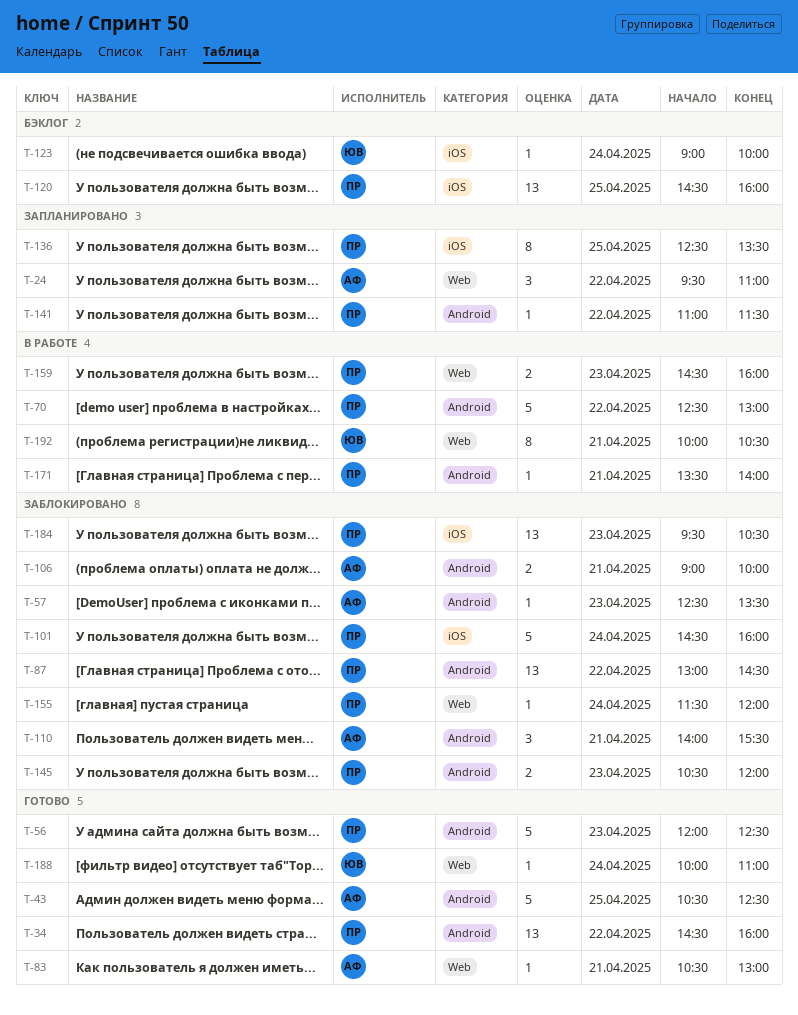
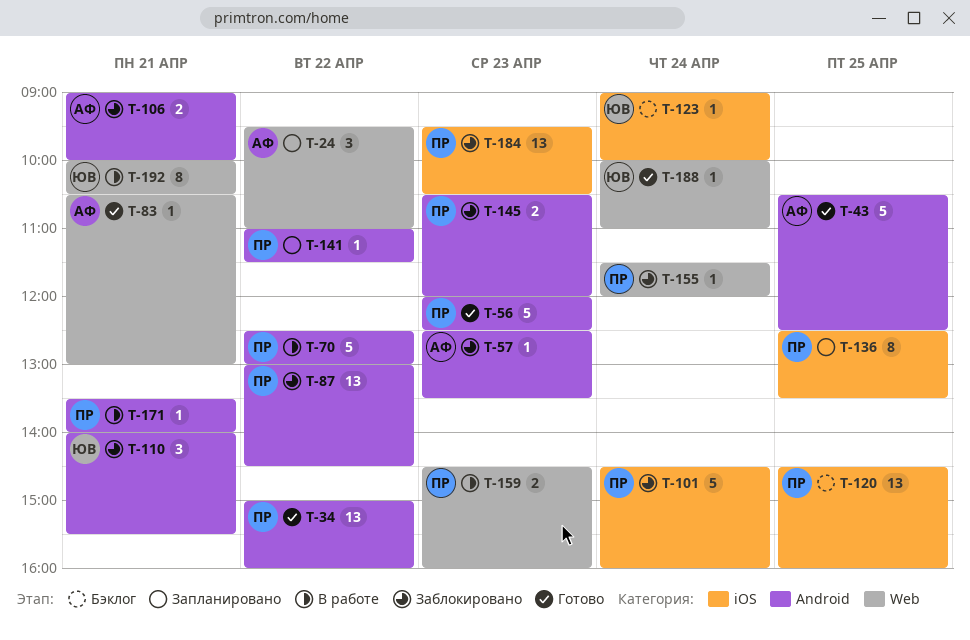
T-34, begins: 14:30 -> 15:00
T-110, owner: АФ -> ЮВ

